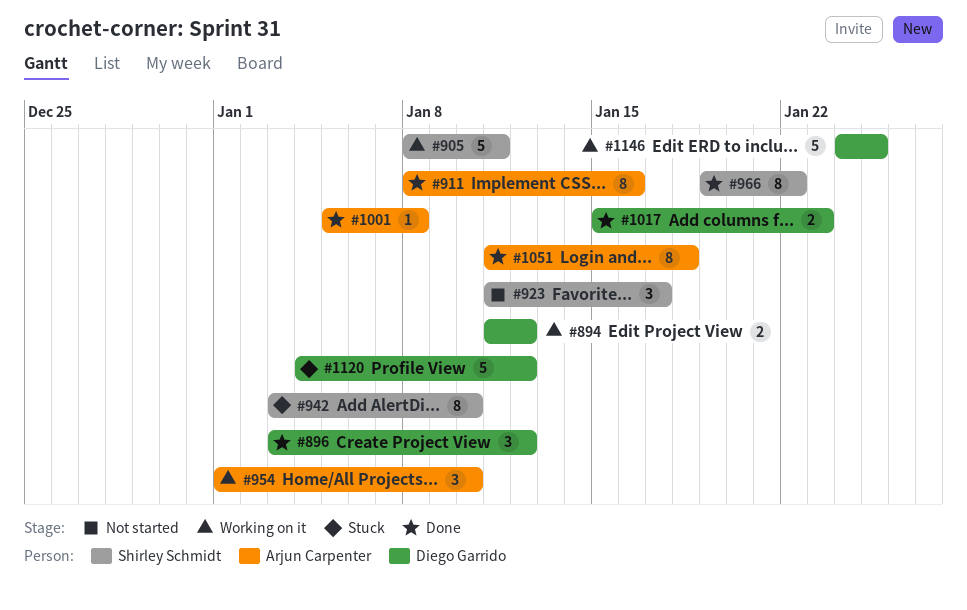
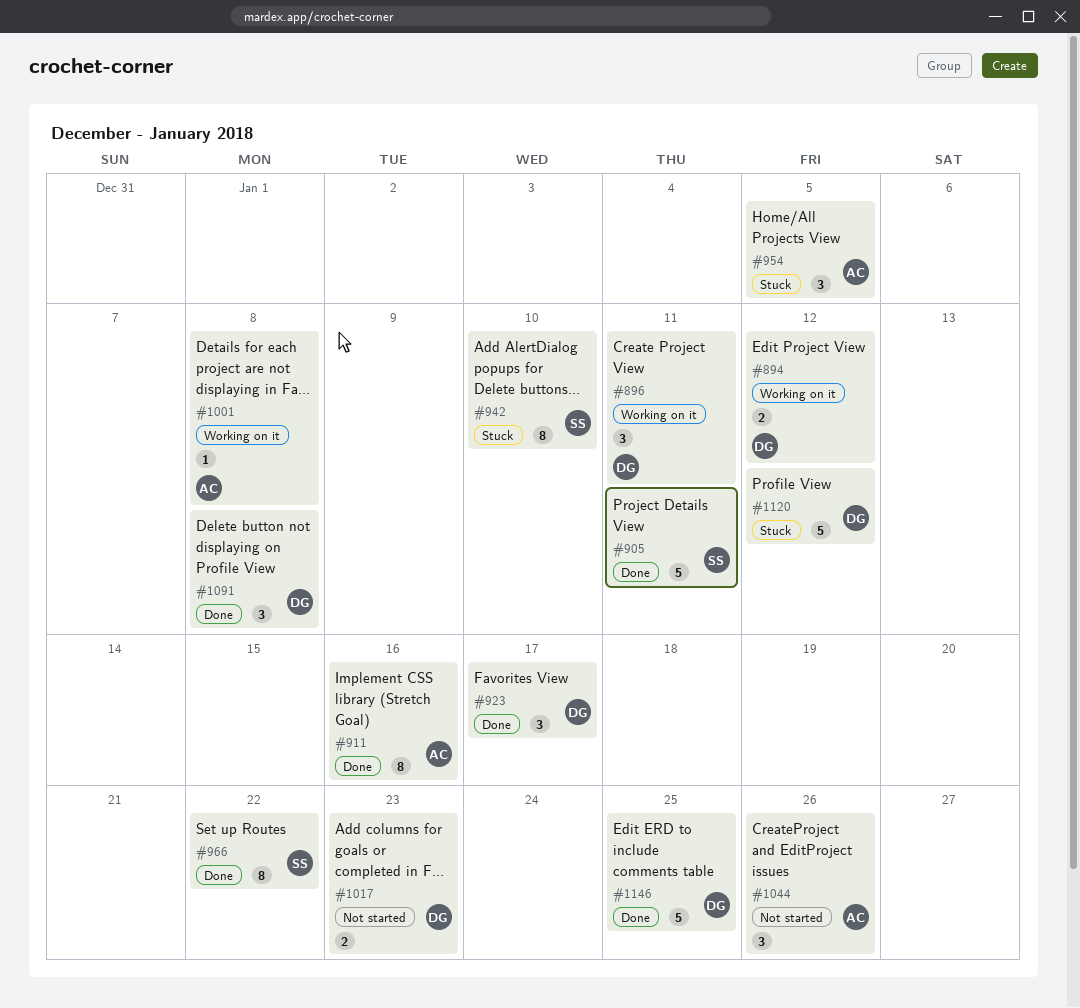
#896, status: Done -> Working on it
#896, due: Jan 12 -> Jan 11
#905, status: Working on it -> Done
#923, status: Not started -> Done
#923, owner: Shirley Schmidt -> Diego Garrido
#954, status: Working on it -> Stuck
#954, due: Jan 10 -> Jan 5
#1001, status: Done -> Working on it
#1017, status: Done -> Not started
#1044: none -> present
#1051: present -> none
#1091: none -> present
#1146, status: Working on it -> Done

